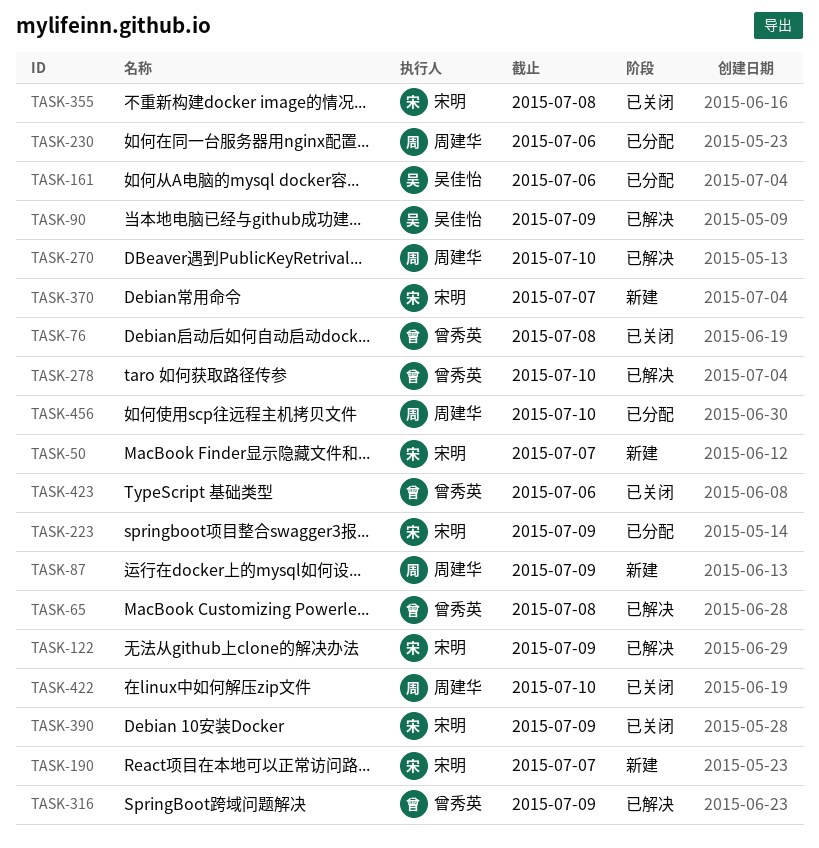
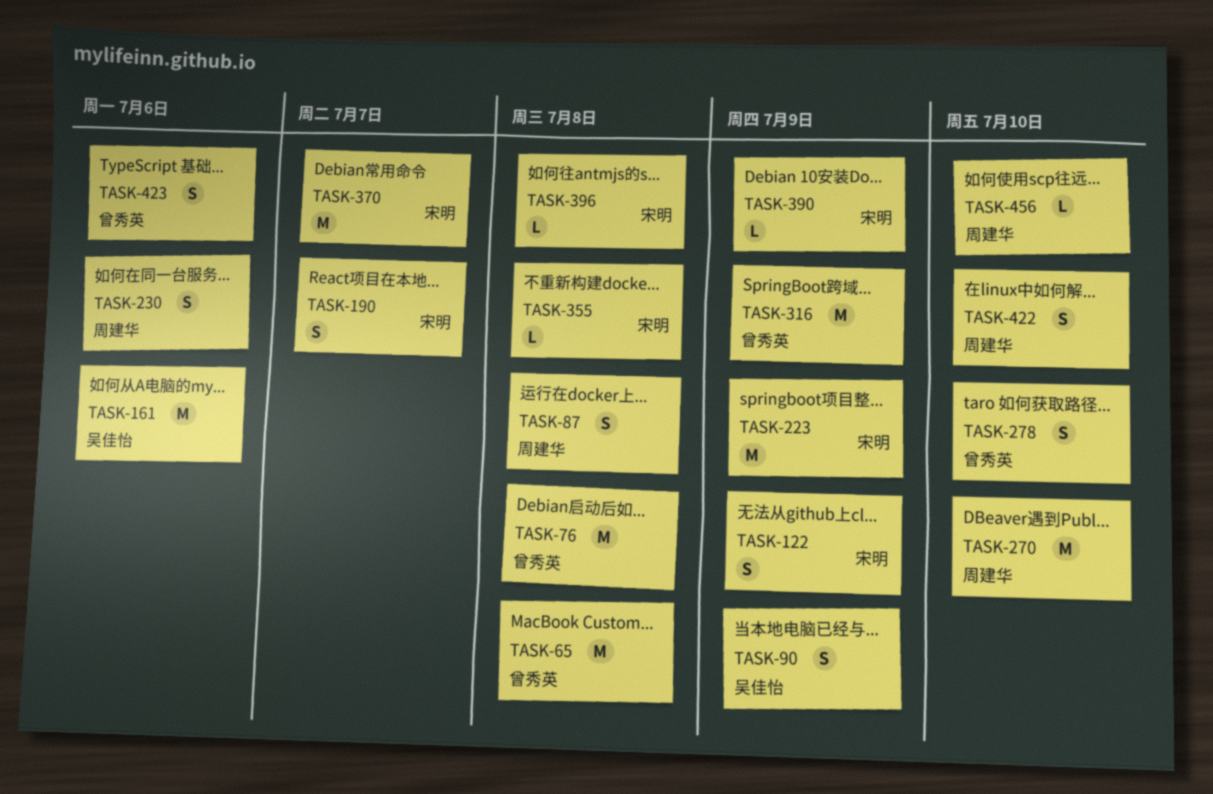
TASK-50: present -> none
TASK-87, due: Jul 9 -> Jul 8
TASK-396: none -> present

